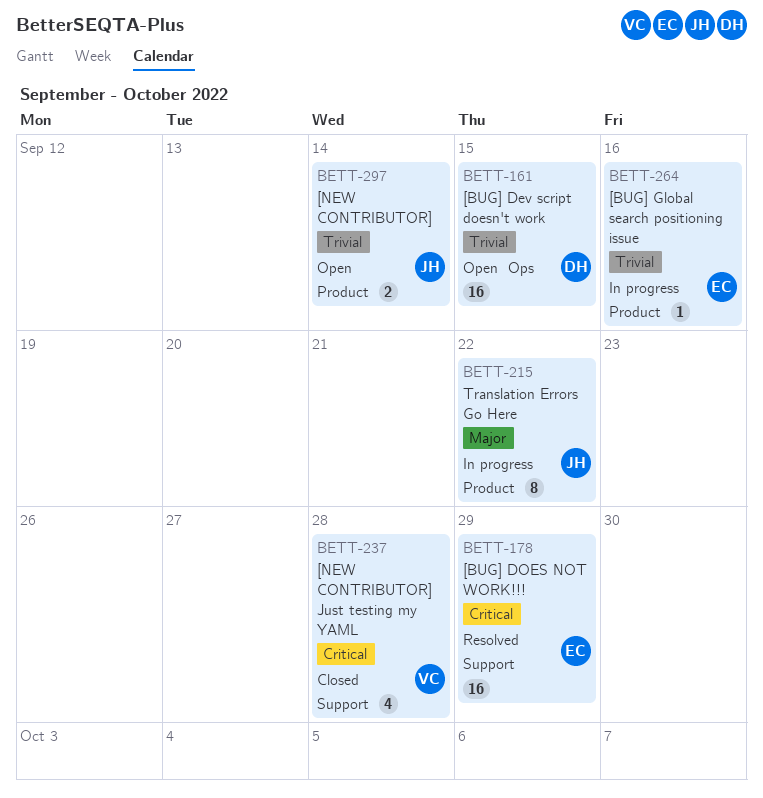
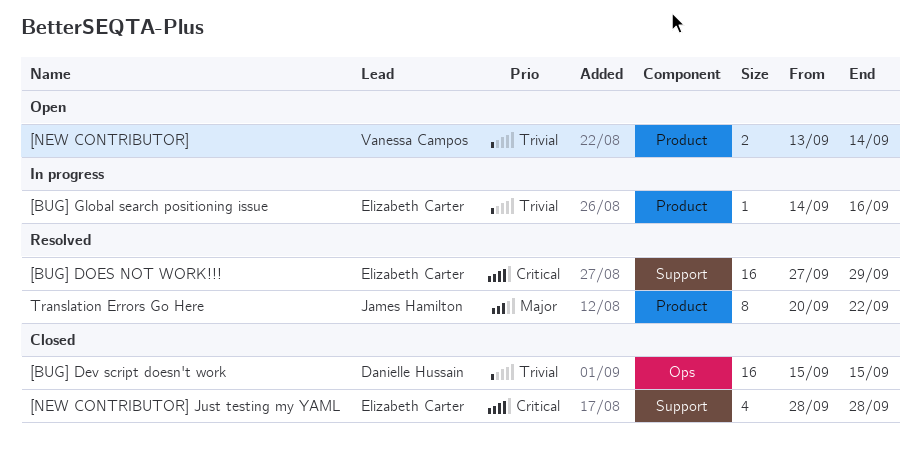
[BUG] Dev script doesn't work, status: Open -> Closed
[NEW CONTRIBUTOR], owner: James Hamilton -> Vanessa Campos
[NEW CONTRIBUTOR] Just testing my YAML, owner: Vanessa Campos -> Elizabeth Carter
Translation Errors Go Here, status: In progress -> Resolved

